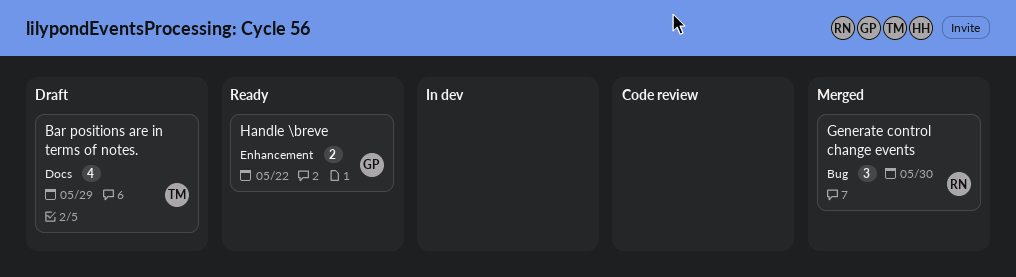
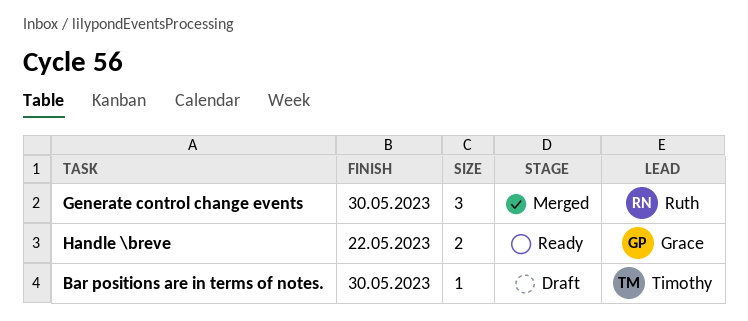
Bar positions are in terms of notes., estimate: 4 -> 1
Bar positions are in terms of notes., due: May 29 -> May 30

